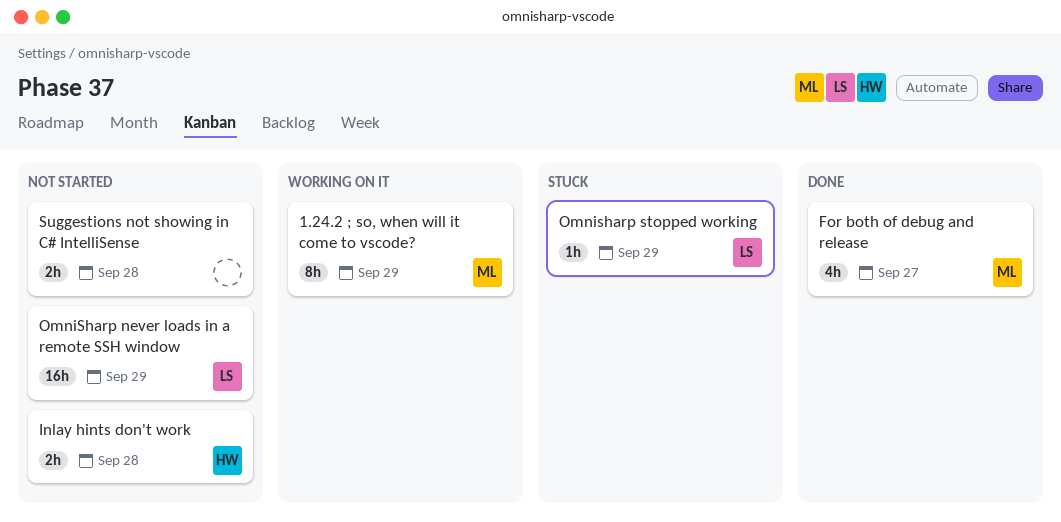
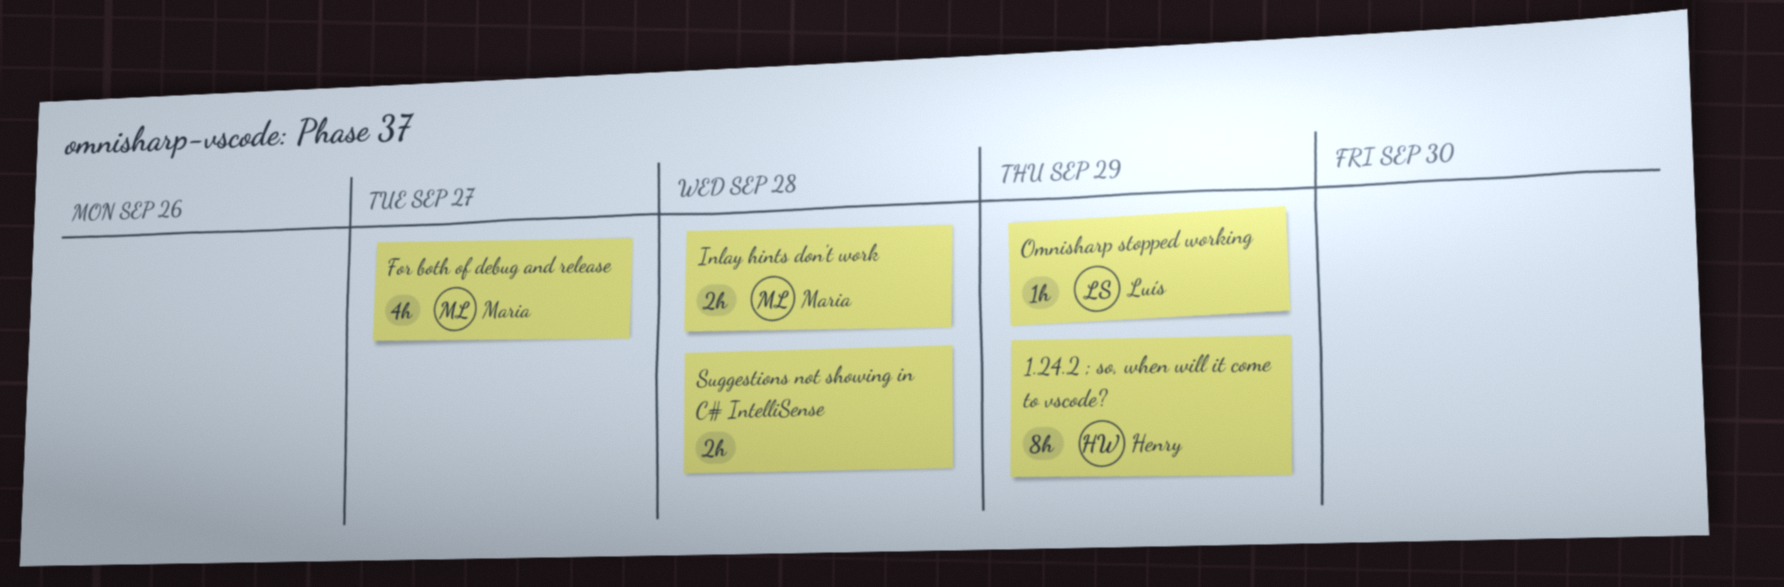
1.24.2 ; so, when will it come to vscode?, owner: Maria -> Henry
Inlay hints don't work, owner: Henry -> Maria
OmniSharp never loads in a remote SSH window: present -> none

